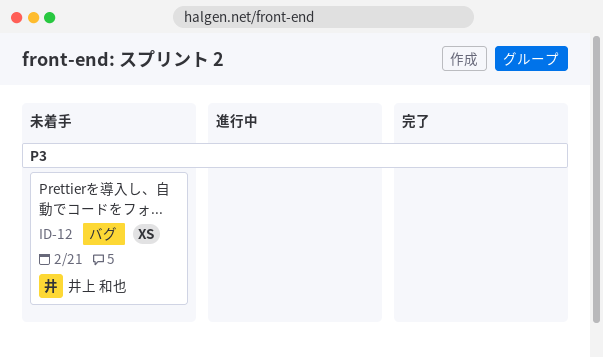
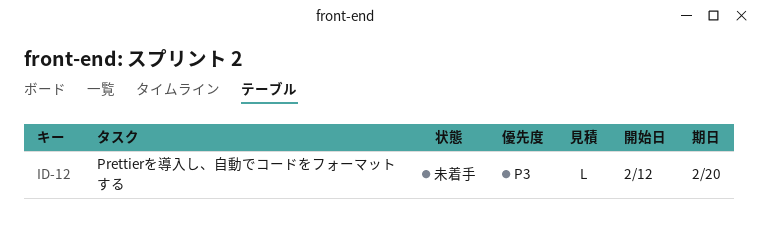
ID-12, estimate: XS -> L
ID-12, due: Feb 21 -> Feb 20

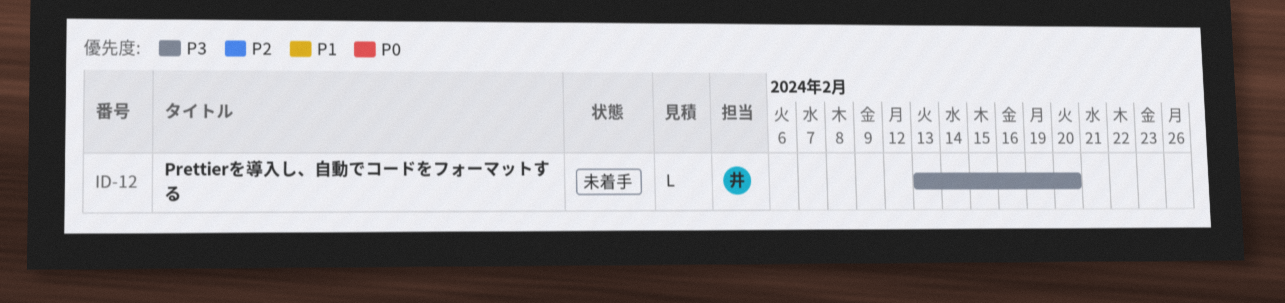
ID-12, start: Feb 12 -> Feb 13

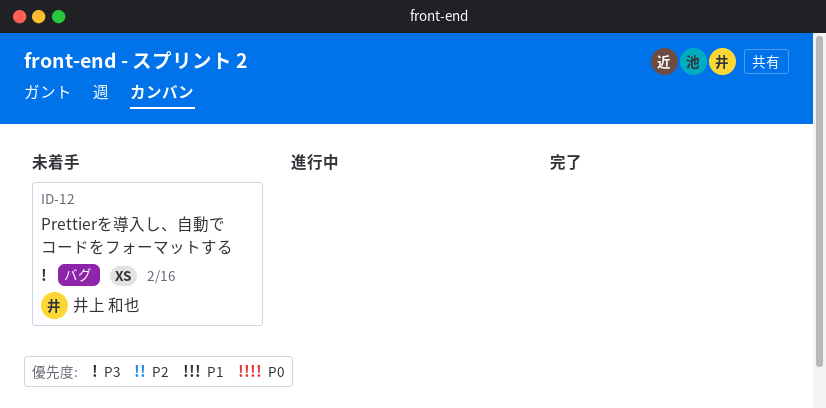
ID-12, estimate: L -> XS
ID-12, due: Feb 20 -> Feb 16

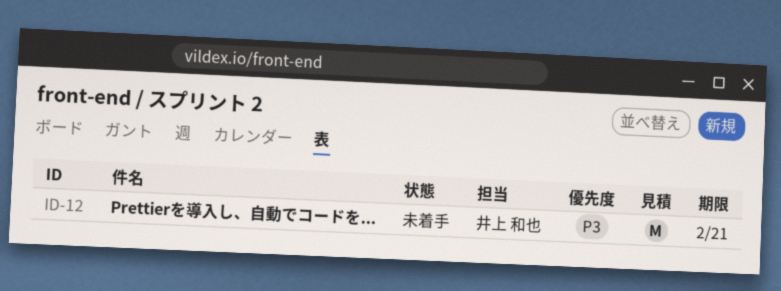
ID-12, estimate: XS -> M
ID-12, due: Feb 16 -> Feb 21

